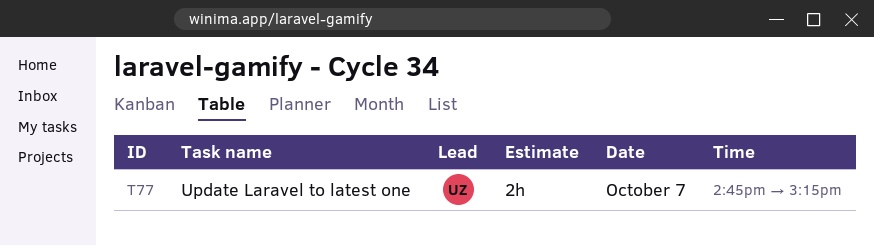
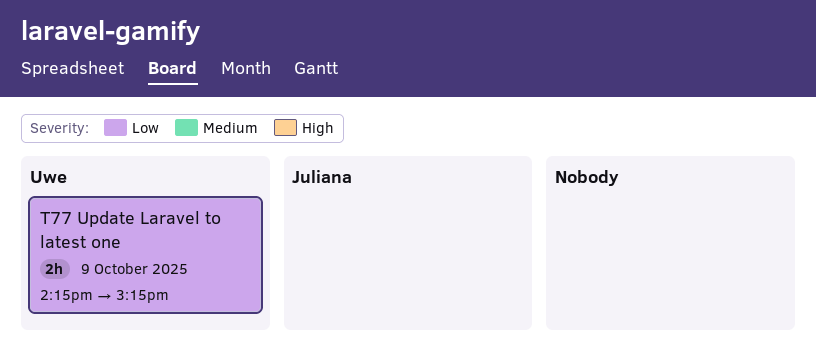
T77, day: Oct 7 -> Oct 9
T77, begins: 14:45 -> 14:15

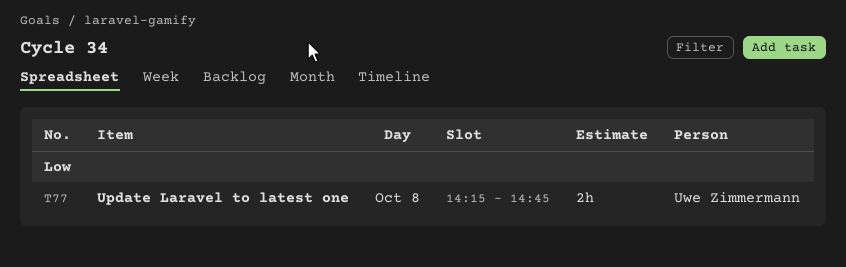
T77, day: Oct 9 -> Oct 8
T77, ends: 15:15 -> 14:45

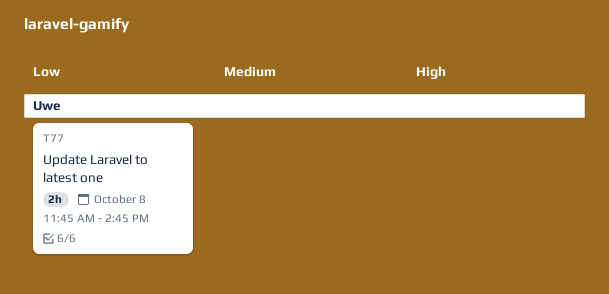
T77, begins: 14:15 -> 11:45

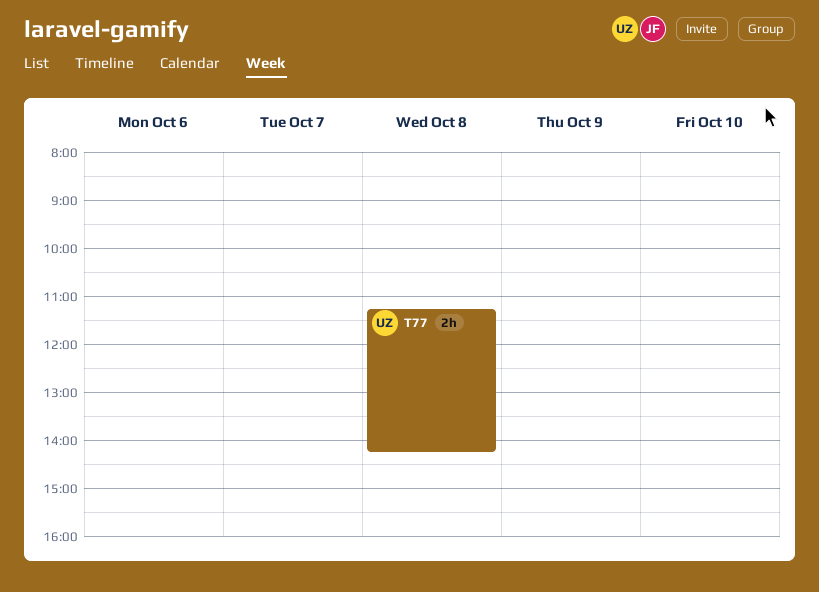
T77, begins: 11:45 -> 11:15
T77, ends: 14:45 -> 14:15

